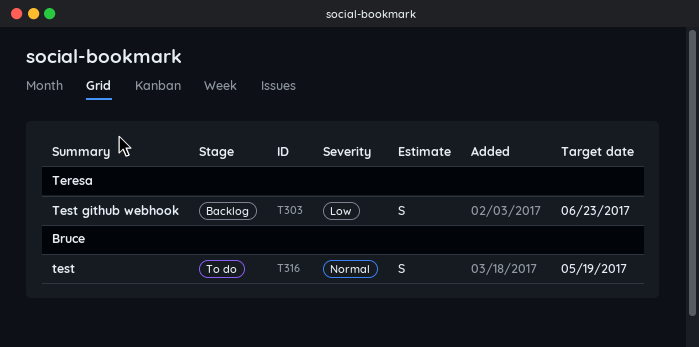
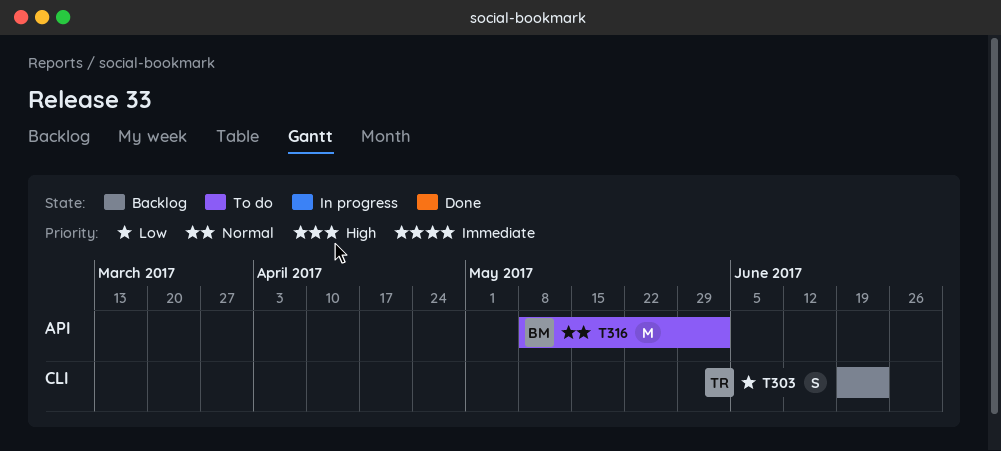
T316, estimate: S -> M
T316, due: May 19 -> Jun 2

